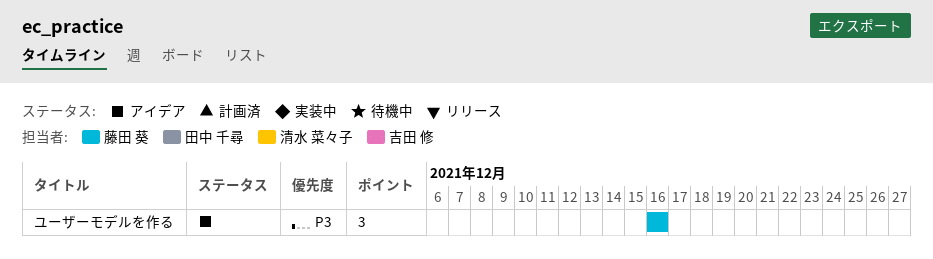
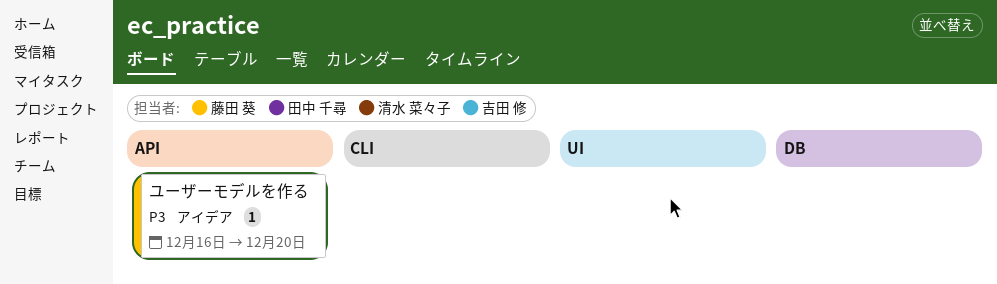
ユーザーモデルを作る, estimate: 3 -> 1
ユーザーモデルを作る, due: Dec 16 -> Dec 20

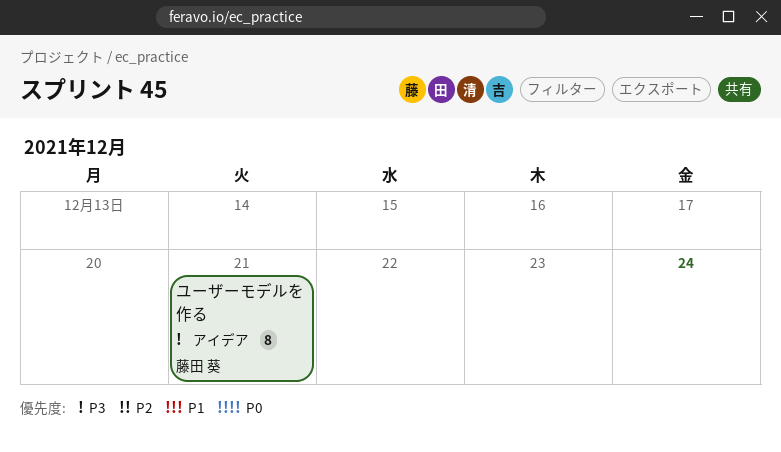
ユーザーモデルを作る, estimate: 1 -> 8
ユーザーモデルを作る, due: Dec 20 -> Dec 21

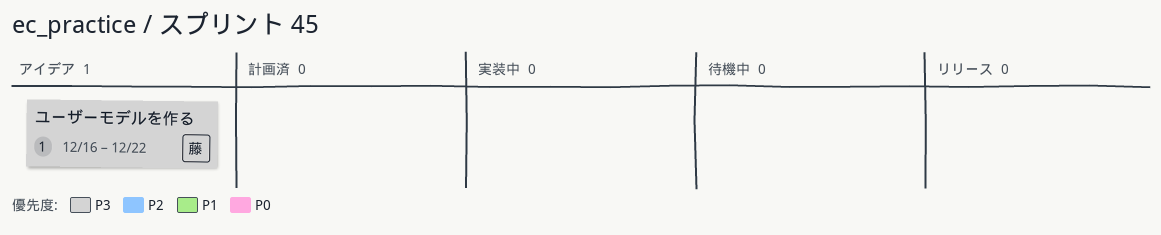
ユーザーモデルを作る, estimate: 8 -> 1
ユーザーモデルを作る, due: Dec 21 -> Dec 22

